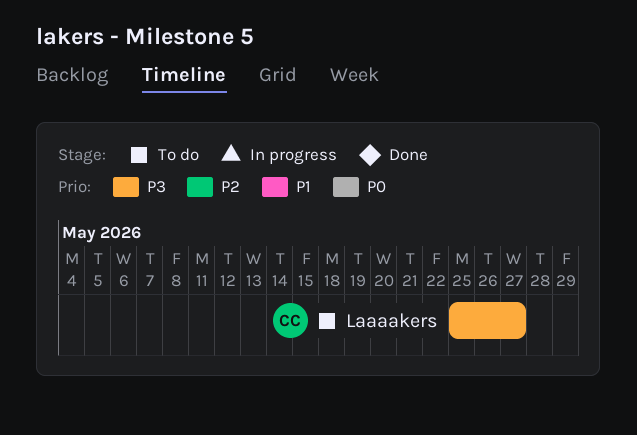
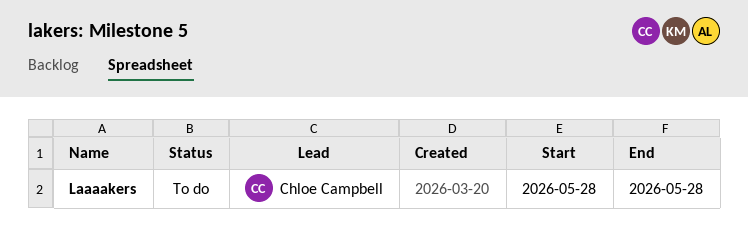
Laaaakers, start: May 25 -> May 28
Laaaakers, due: May 27 -> May 28

